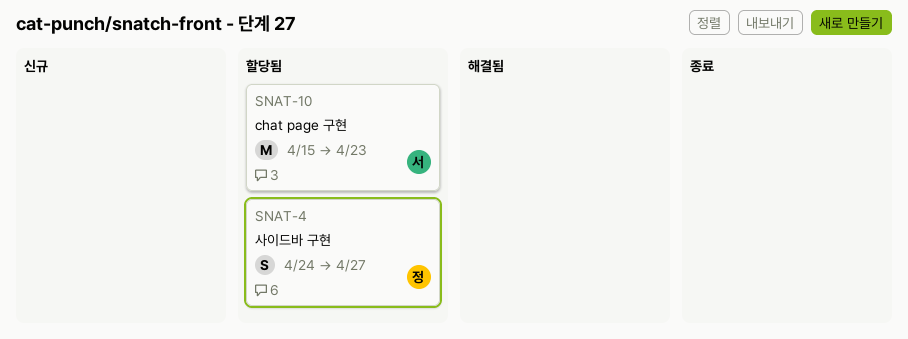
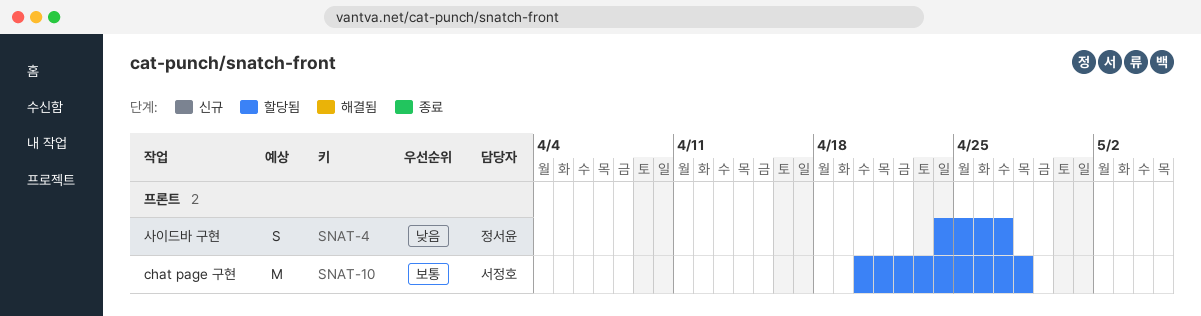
SNAT-10, start: Apr 15 -> Apr 20
SNAT-10, due: Apr 23 -> Apr 28

